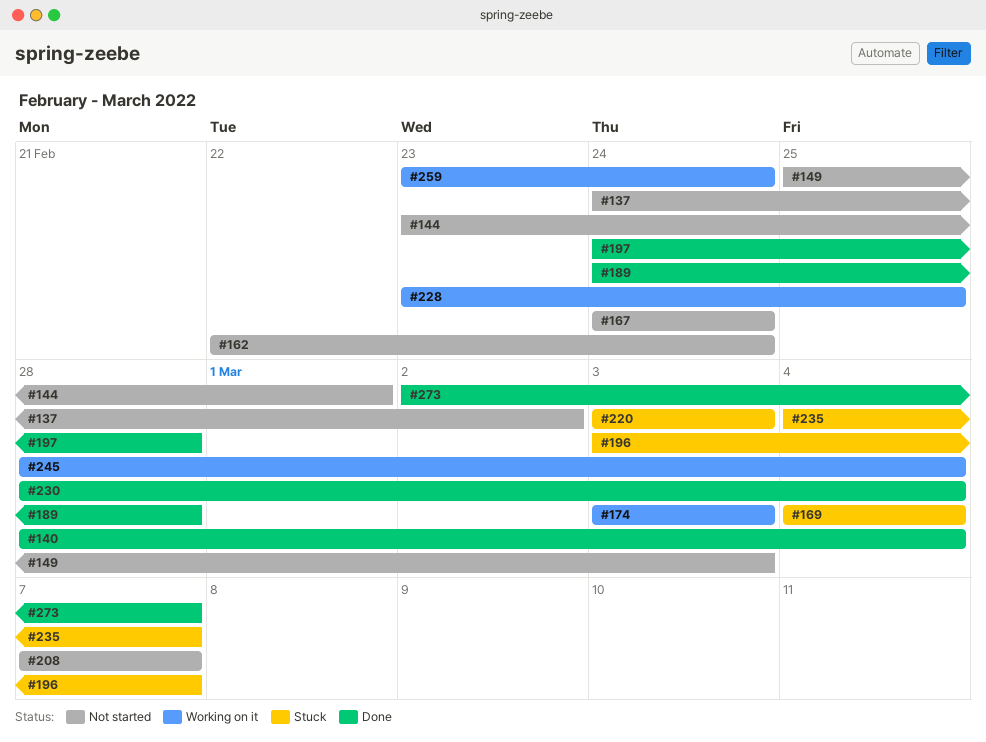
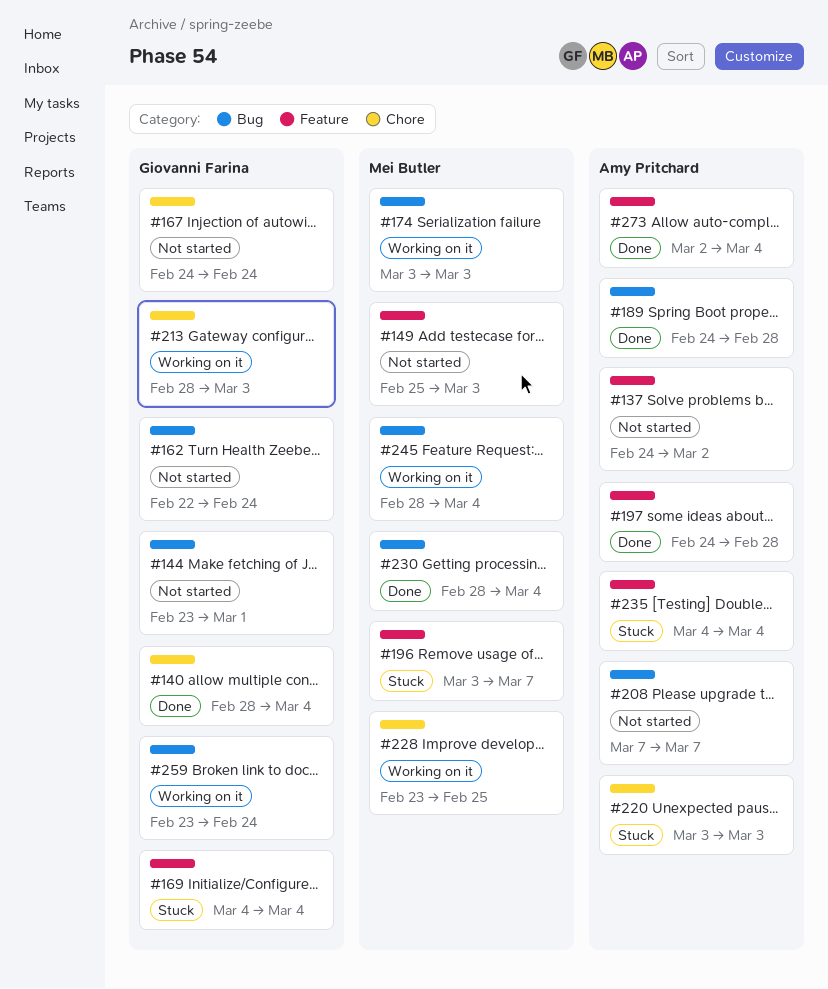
#213: none -> present
#235, due: Mar 7 -> Mar 4
#273, due: Mar 7 -> Mar 4

